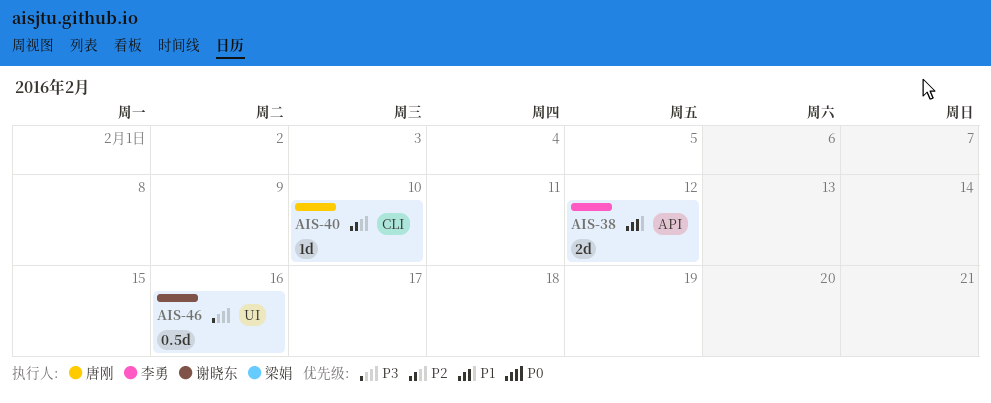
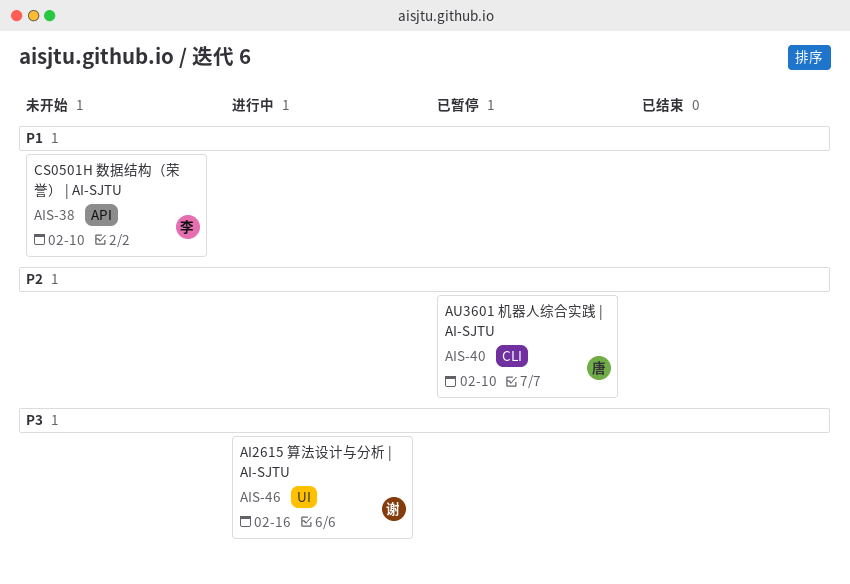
AIS-38, due: Feb 12 -> Feb 10

